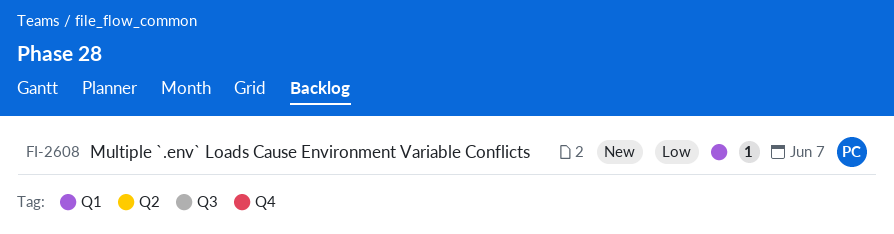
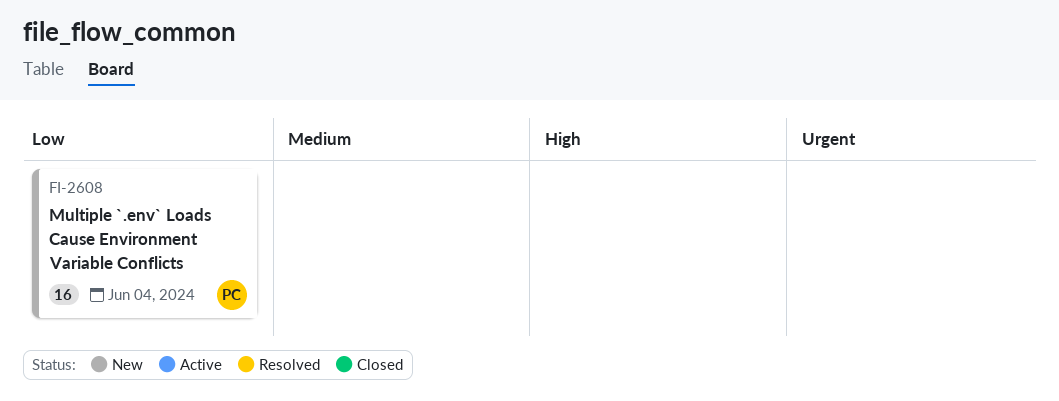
FI-2608, estimate: 1 -> 16
FI-2608, due: Jun 7 -> Jun 4

